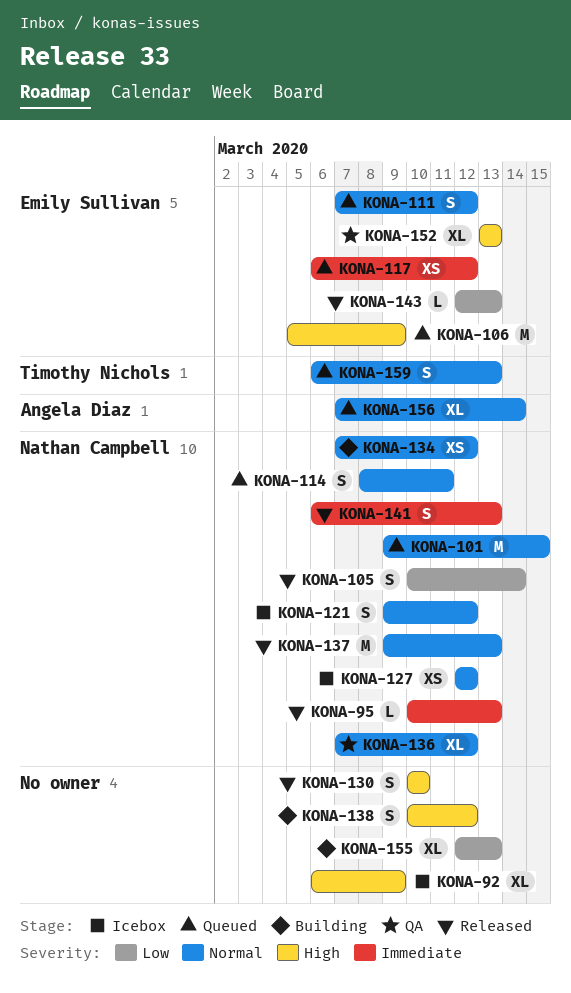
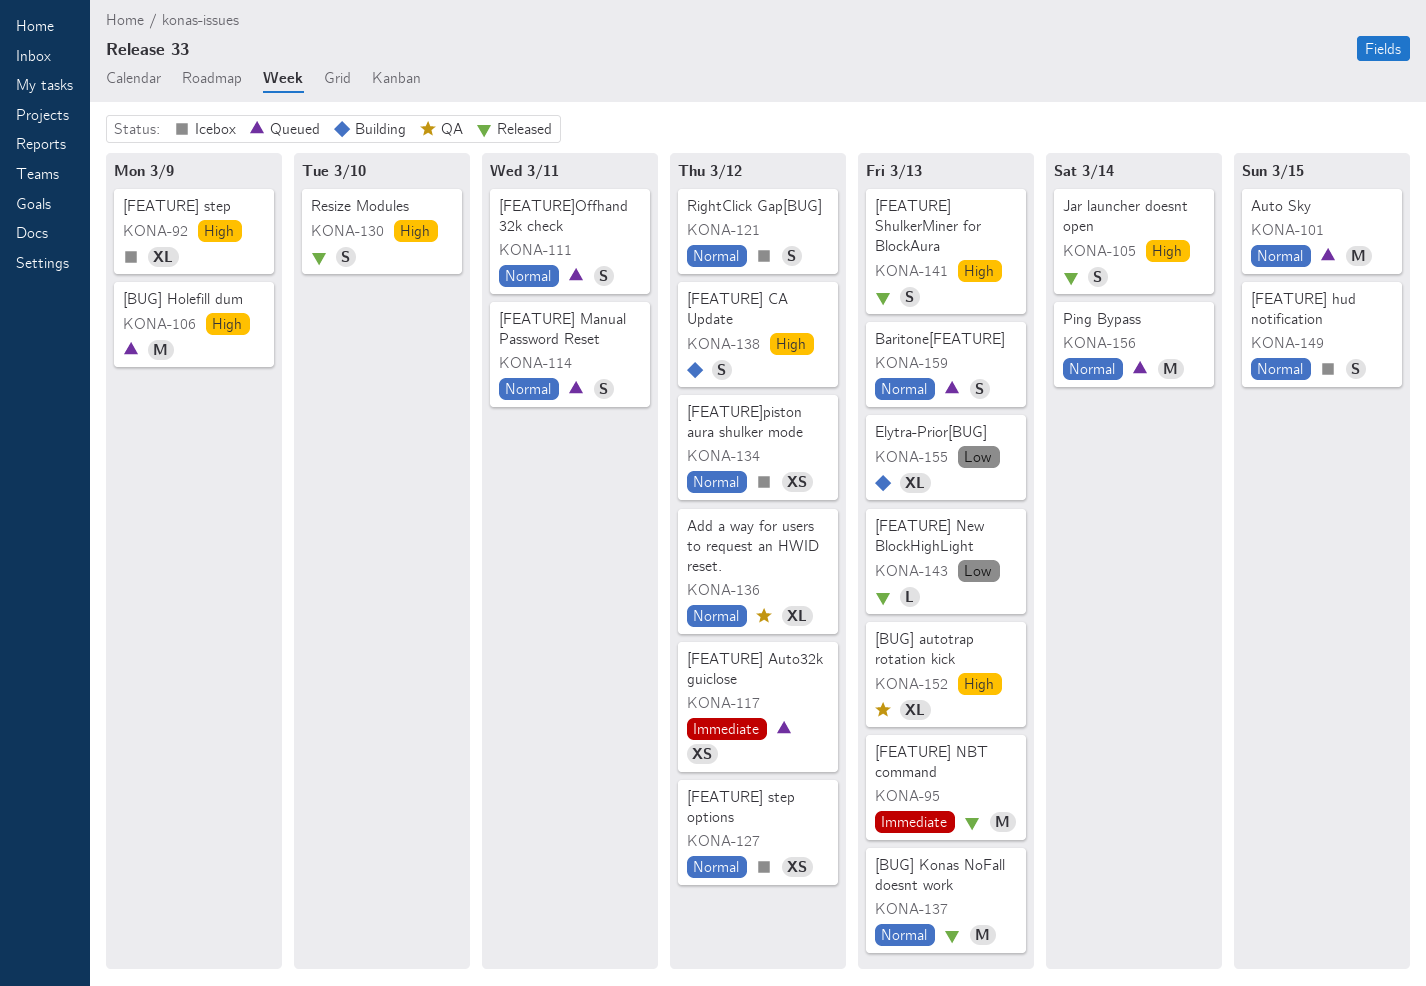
KONA-95, estimate: L -> M
KONA-105, priority: Low -> High
KONA-111, due: Mar 12 -> Mar 11
KONA-134, status: Building -> Icebox
KONA-141, priority: Immediate -> High
KONA-149: none -> present
KONA-156, estimate: XL -> M

